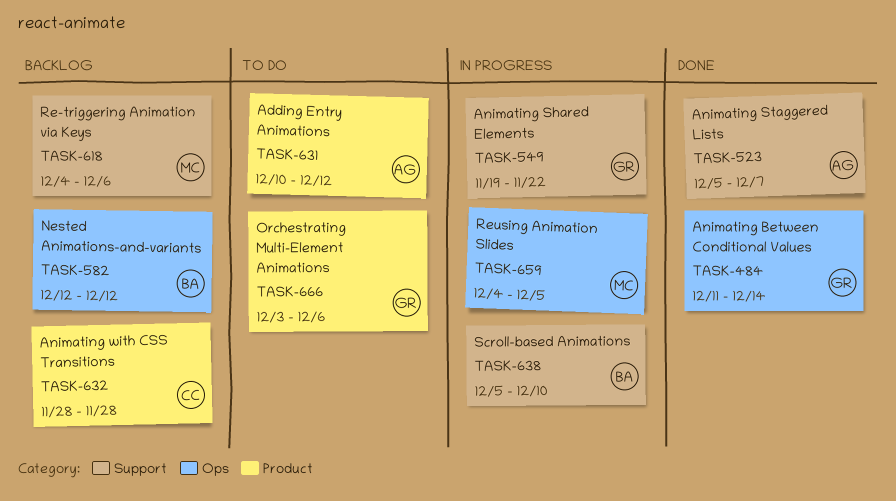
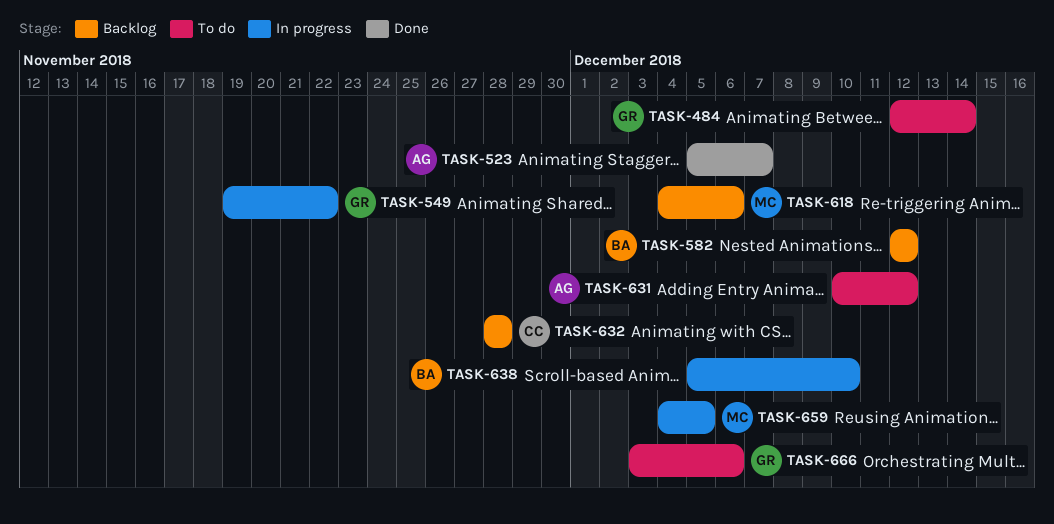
TASK-484, status: Done -> To do
TASK-484, start: Dec 11 -> Dec 12

